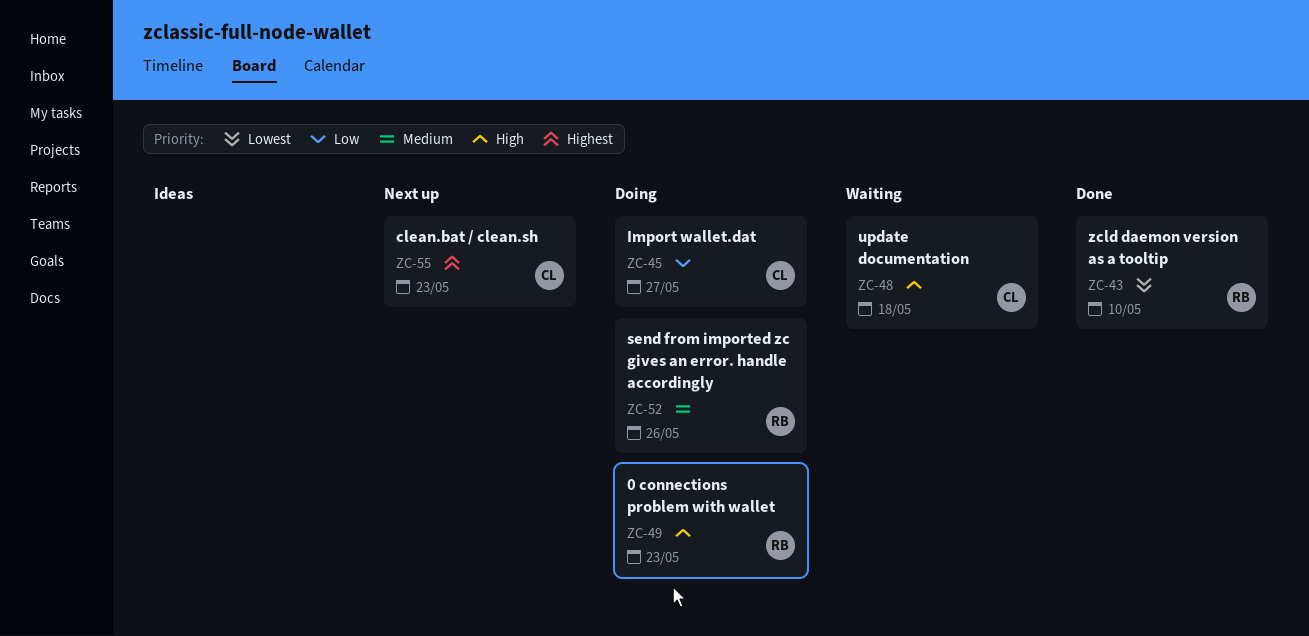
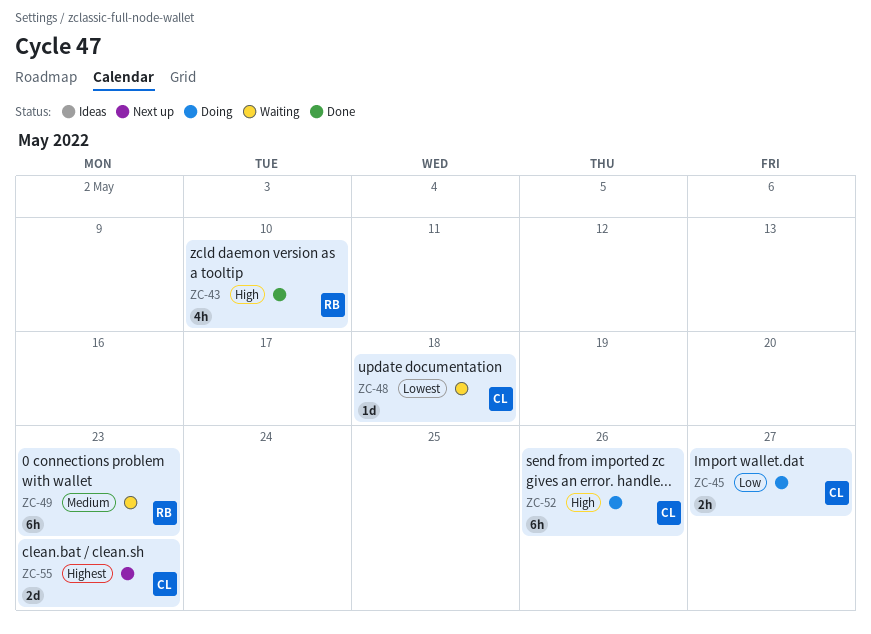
ZC-43, priority: Lowest -> High
ZC-48, priority: High -> Lowest
ZC-49, status: Doing -> Waiting
ZC-49, priority: High -> Medium
ZC-52, owner: RB -> CL
ZC-52, priority: Medium -> High

